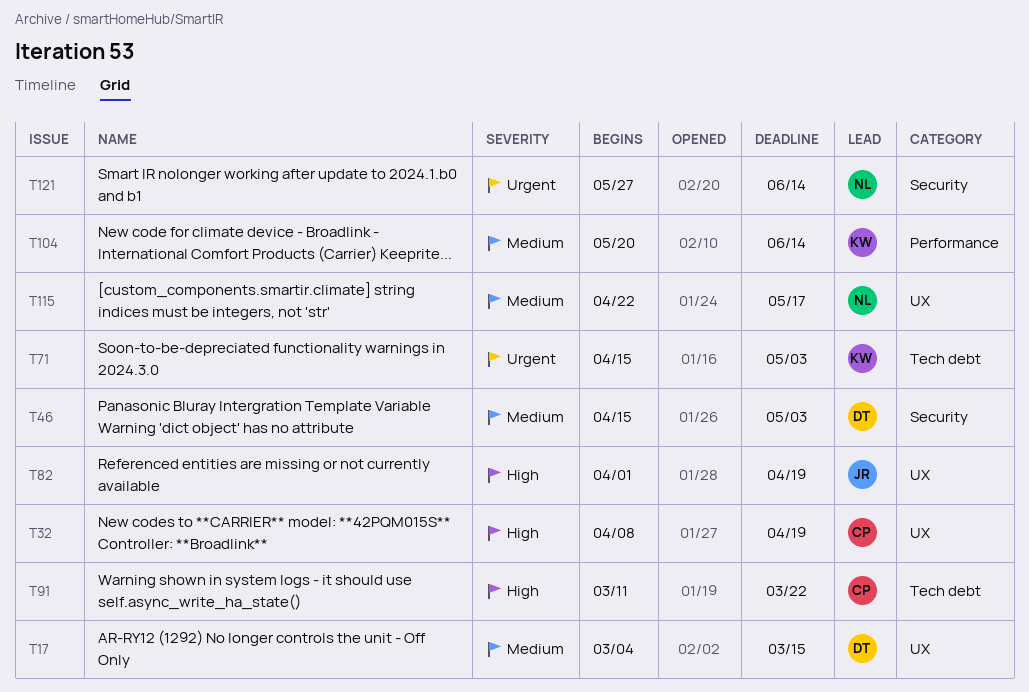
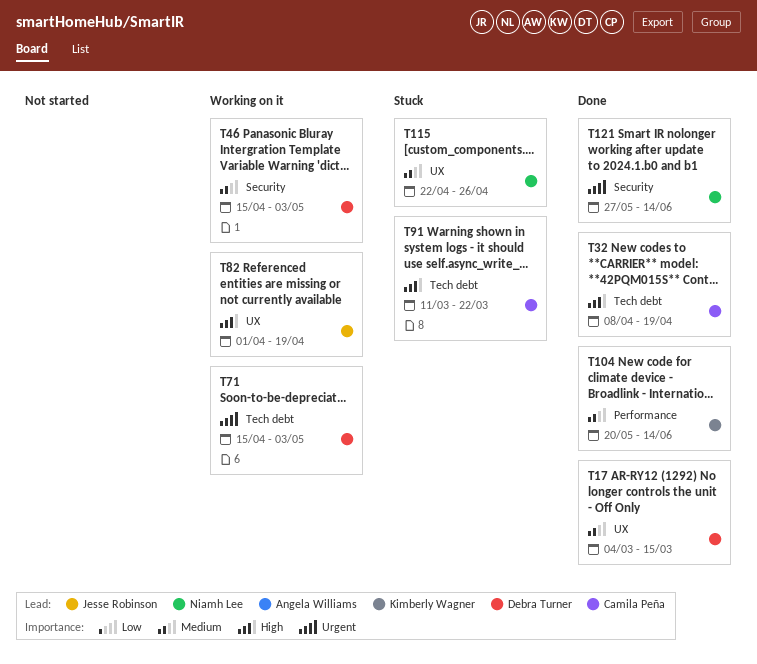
T32, label: UX -> Tech debt
T71, owner: Kimberly Wagner -> Debra Turner
T115, due: May 17 -> Apr 26

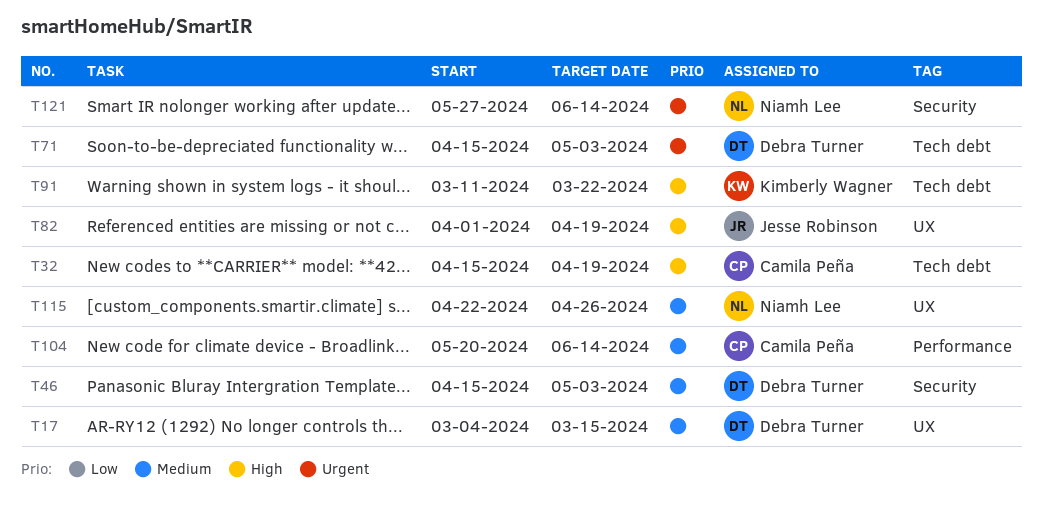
T32, start: Apr 8 -> Apr 15
T91, owner: Camila Peña -> Kimberly Wagner
T104, owner: Kimberly Wagner -> Camila Peña

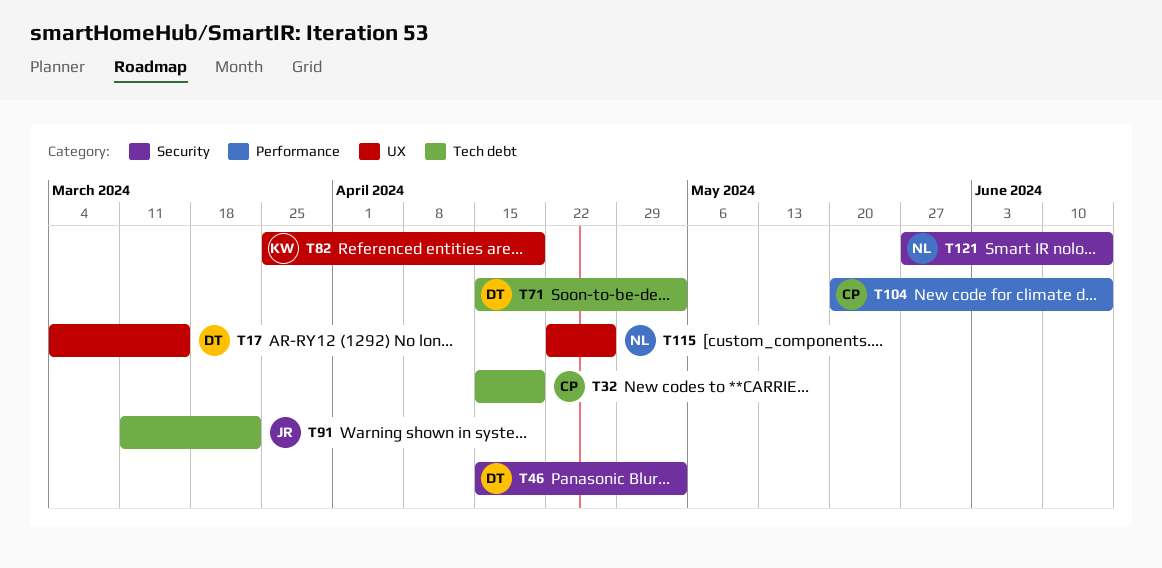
T82, owner: Jesse Robinson -> Kimberly Wagner
T82, start: Apr 1 -> Mar 25
T91, owner: Kimberly Wagner -> Jesse Robinson

